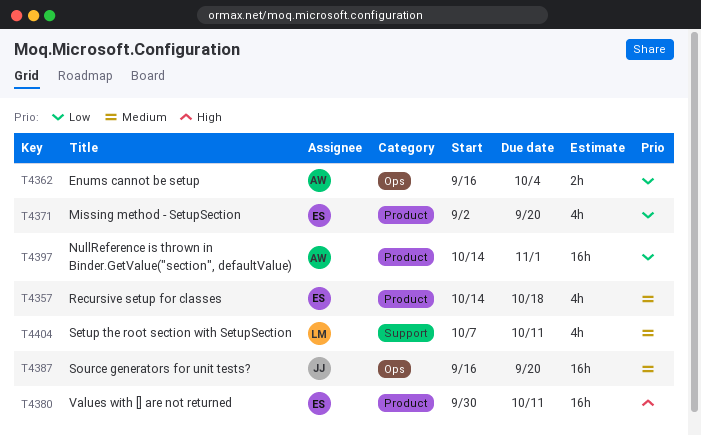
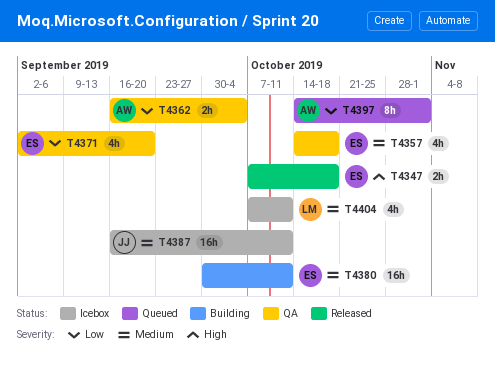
T4347: none -> present
T4380, priority: High -> Medium
T4387, due: Sep 20 -> Oct 11
T4397, estimate: 16h -> 8h

